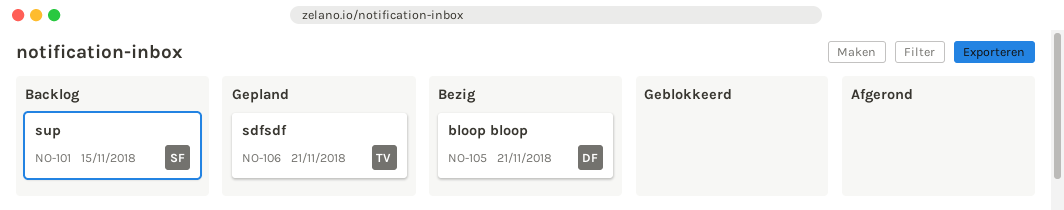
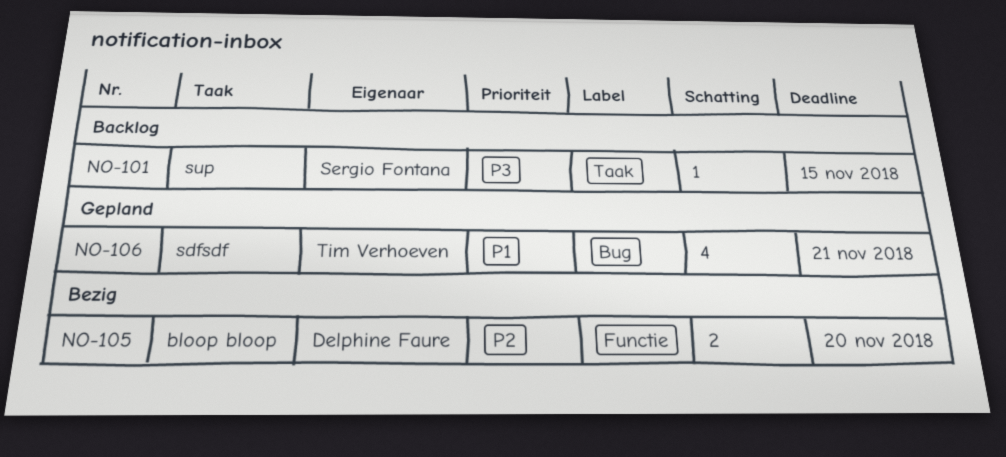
NO-105, due: Nov 21 -> Nov 20

